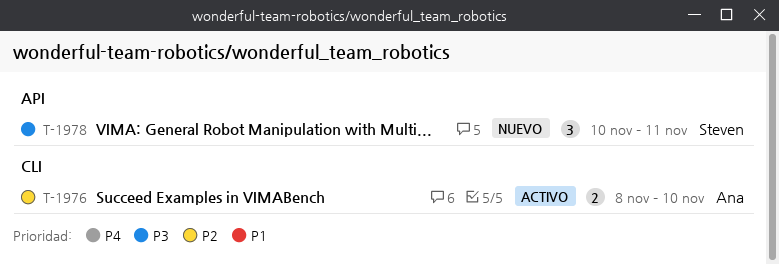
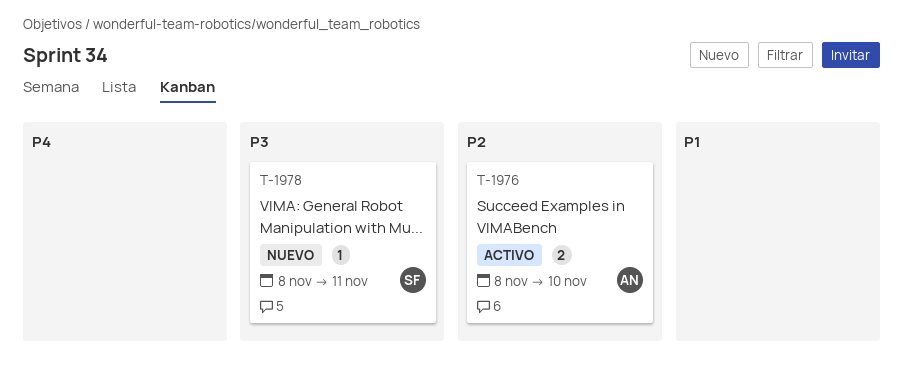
T-1978, estimate: 3 -> 1
T-1978, start: Nov 10 -> Nov 8

